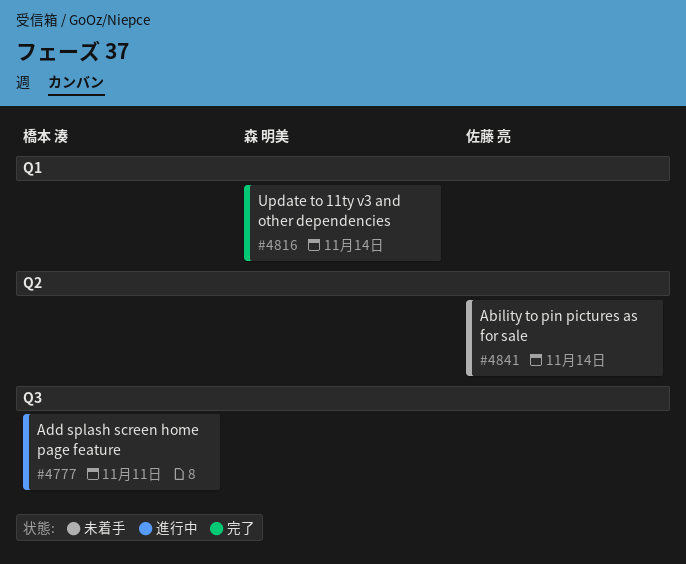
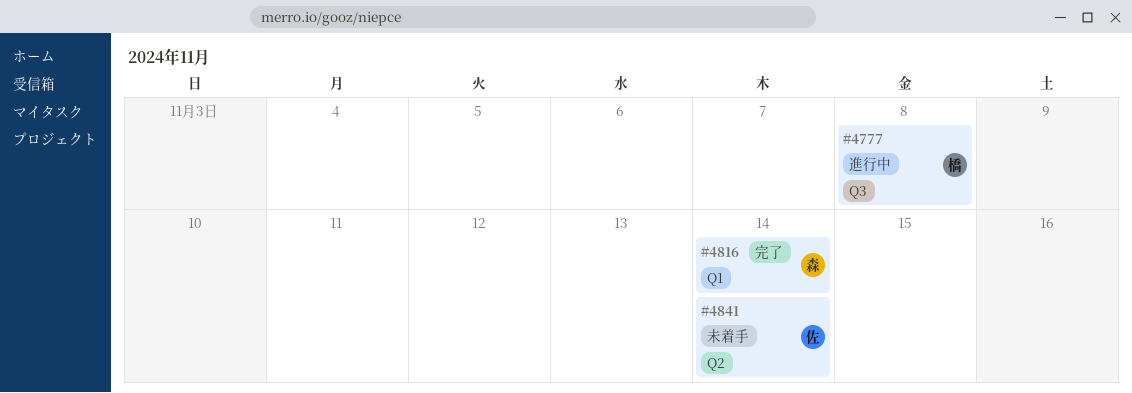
#4777, due: Nov 11 -> Nov 8

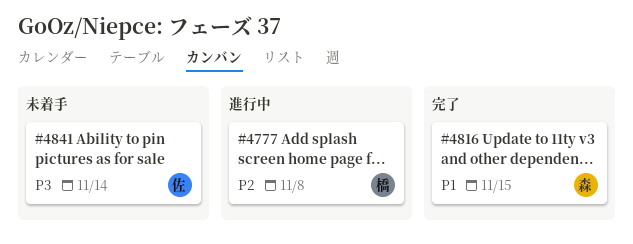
#4816, due: Nov 14 -> Nov 15

